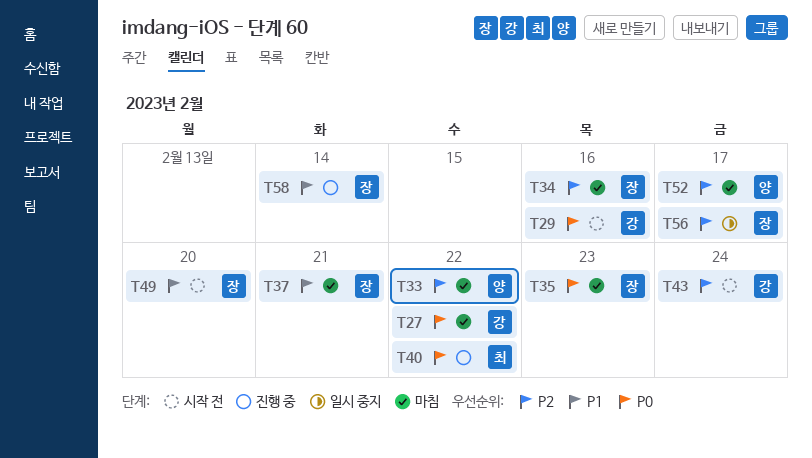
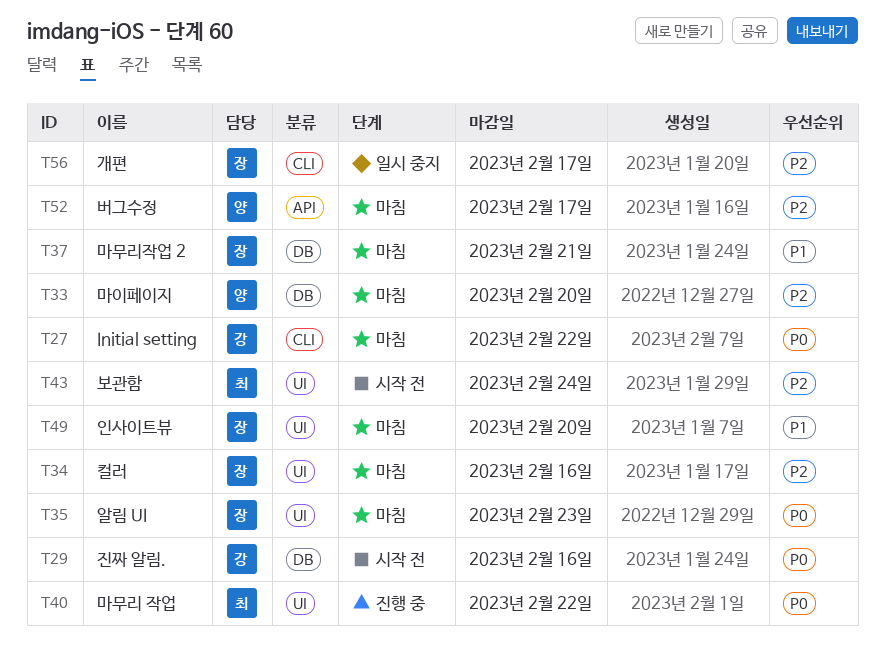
T33, due: Feb 22 -> Feb 20
T43, owner: 강 -> 최
T49, status: 시작 전 -> 마침
T58: present -> none

